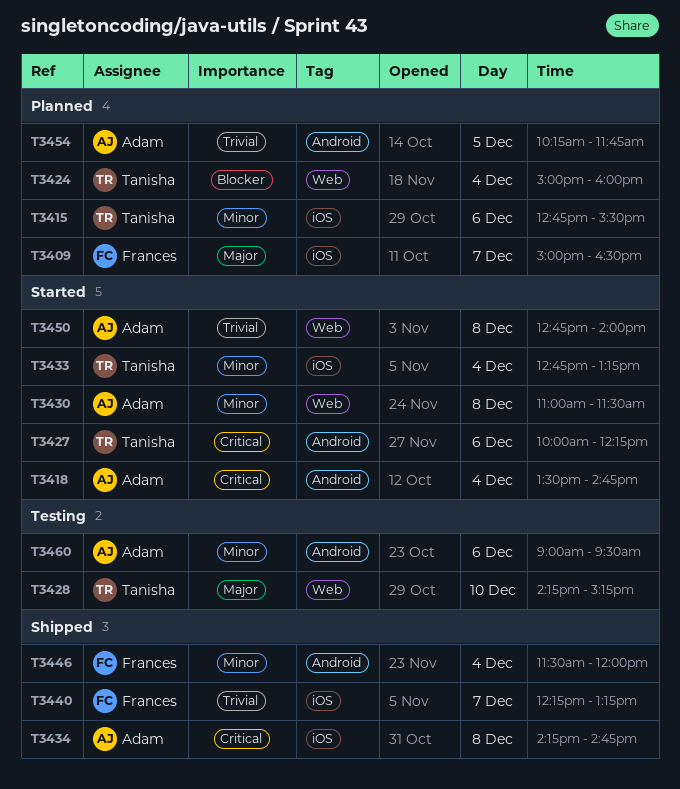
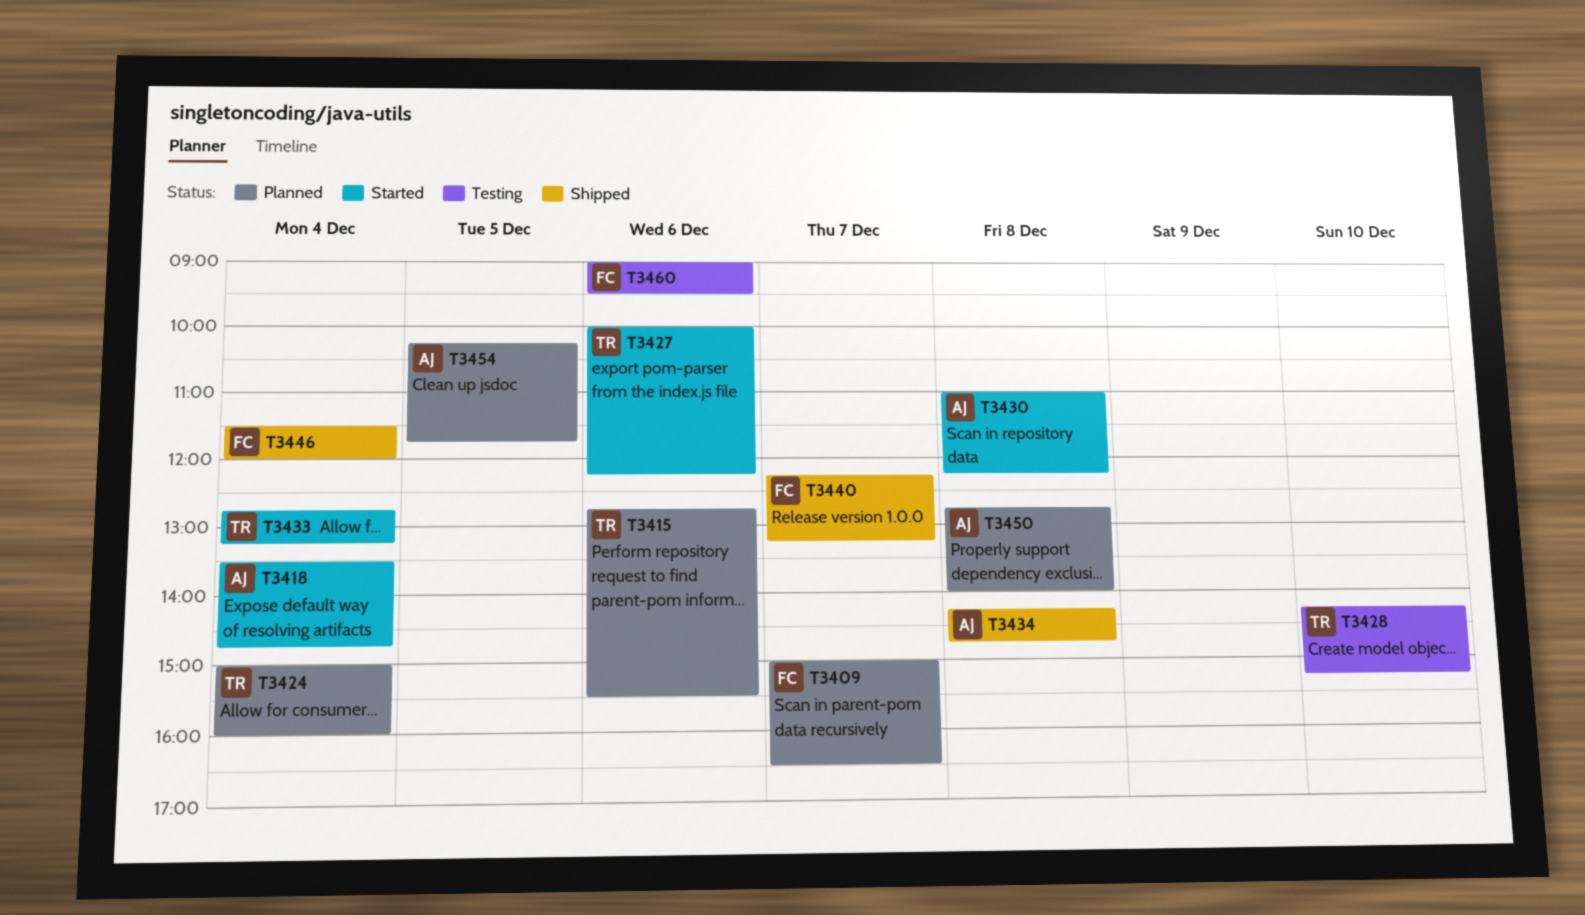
T3430, ends: 11:30 -> 12:15
T3450, status: Started -> Planned
T3460, owner: Adam -> Frances

